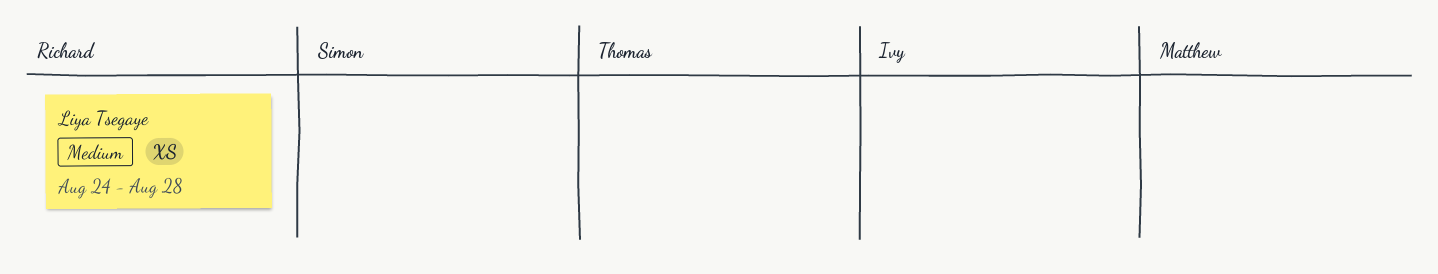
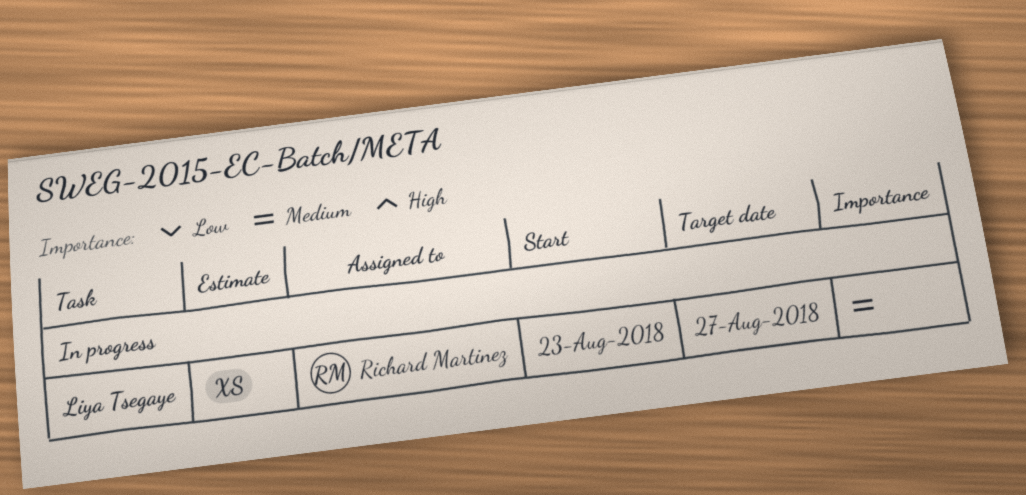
Liya Tsegaye, start: Aug 24 -> Aug 23
Liya Tsegaye, due: Aug 28 -> Aug 27

